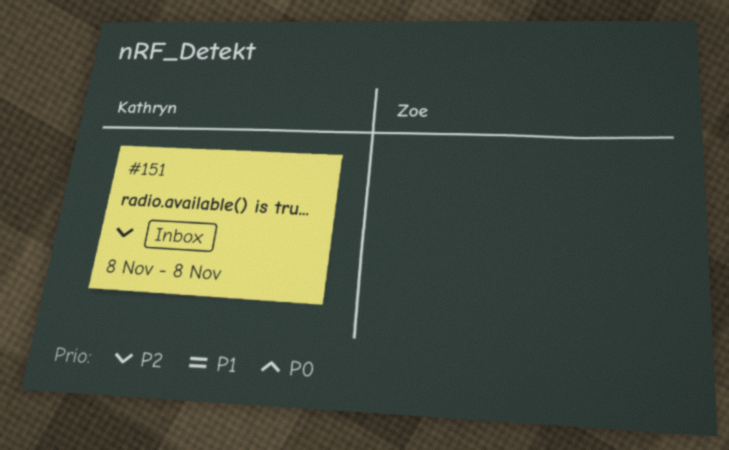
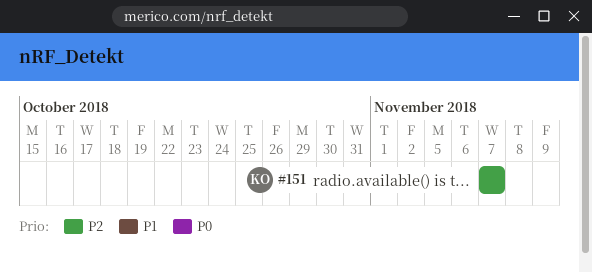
#151, start: Nov 8 -> Nov 7
#151, due: Nov 8 -> Nov 7

